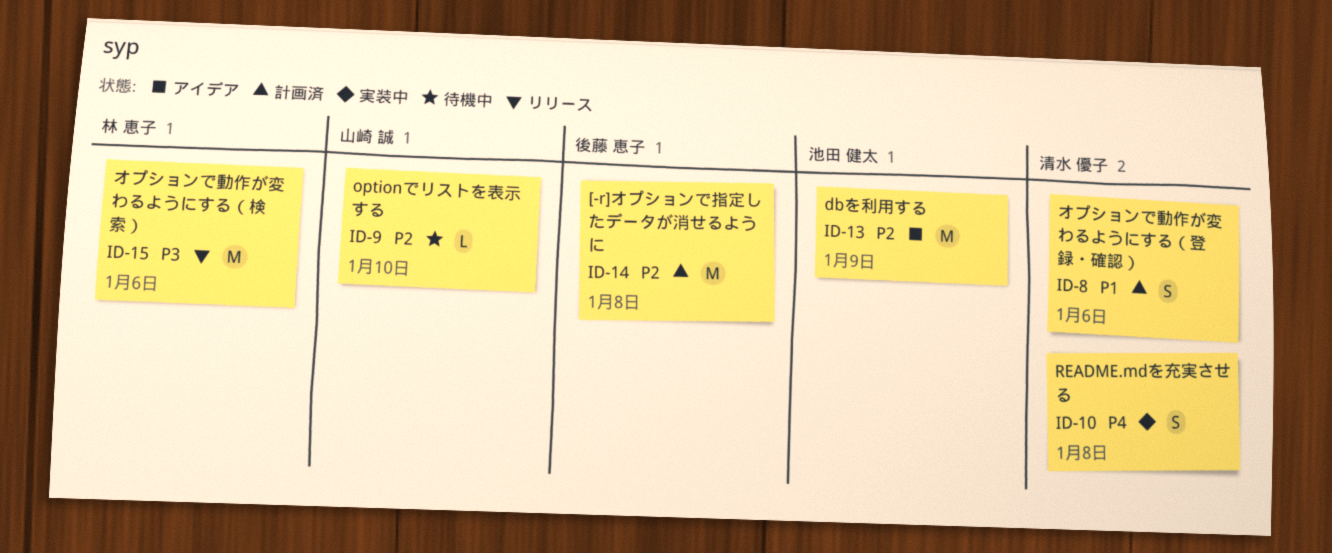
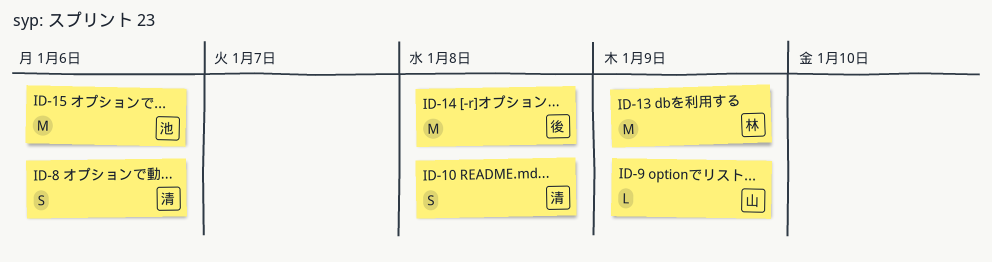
ID-9, due: Jan 10 -> Jan 9
ID-13, owner: 池田 健太 -> 林 恵子
ID-15, owner: 林 恵子 -> 池田 健太

